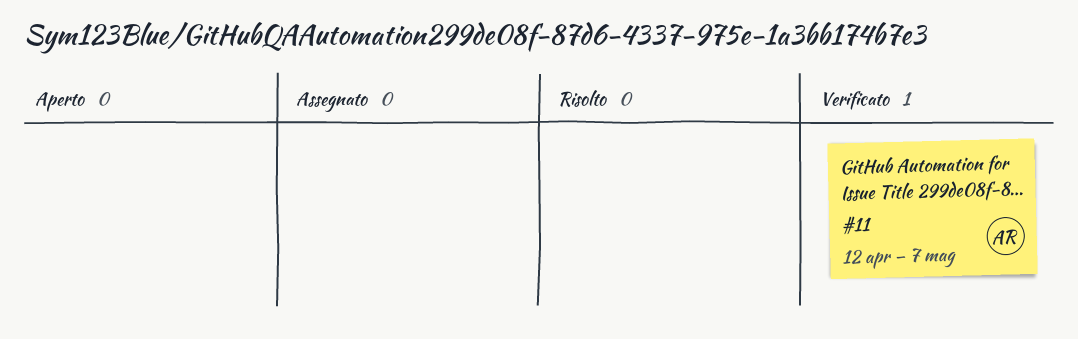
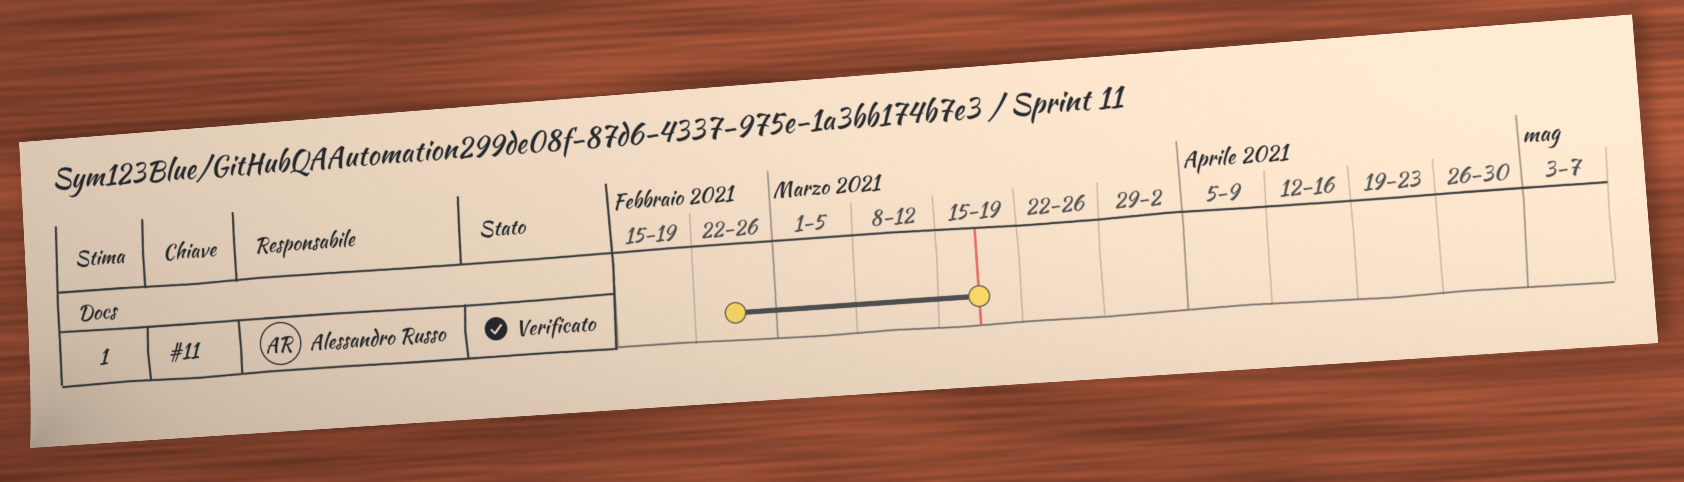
#11, start: Apr 12 -> Feb 22
#11, due: May 7 -> Mar 19

